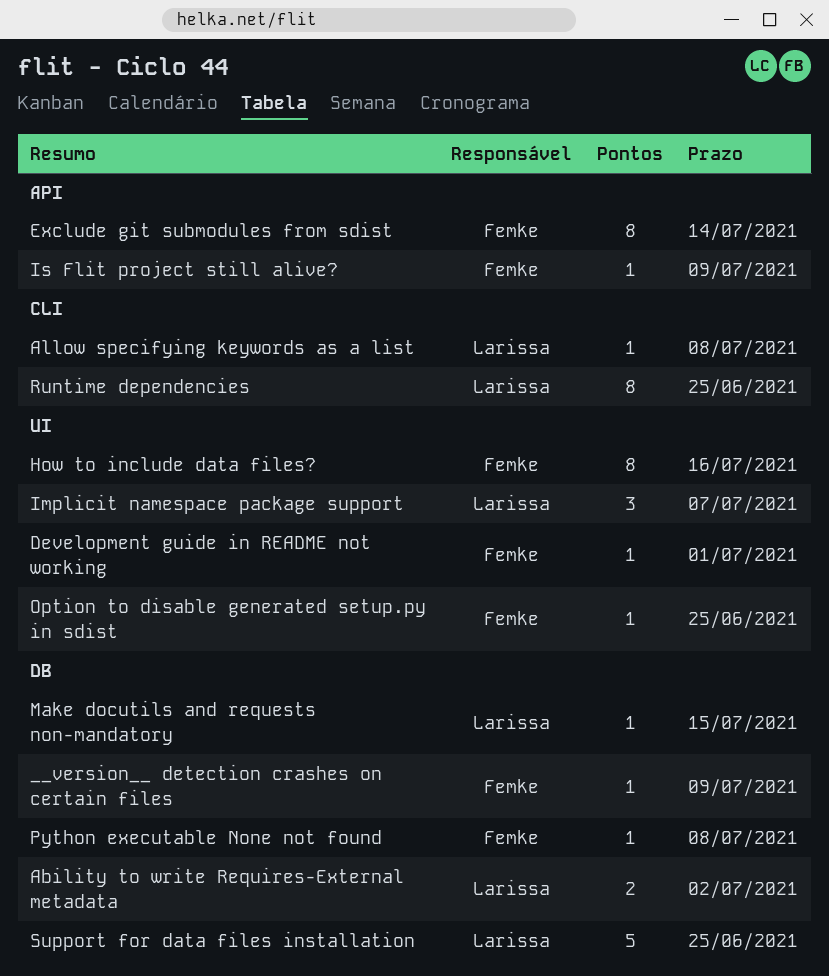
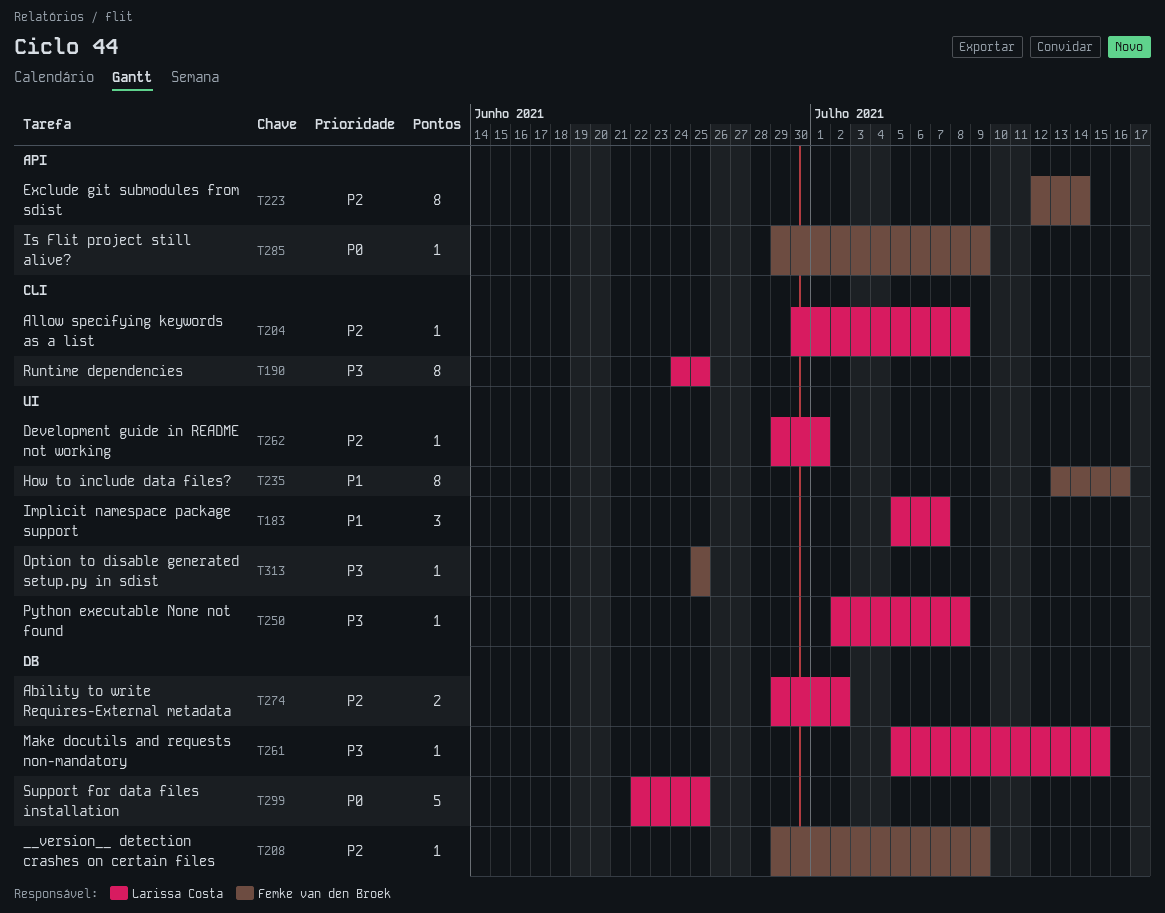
Development guide in README not working, owner: Femke van den Broek -> Larissa Costa
Python executable None not found, owner: Femke van den Broek -> Larissa Costa
Python executable None not found, label: DB -> UI

